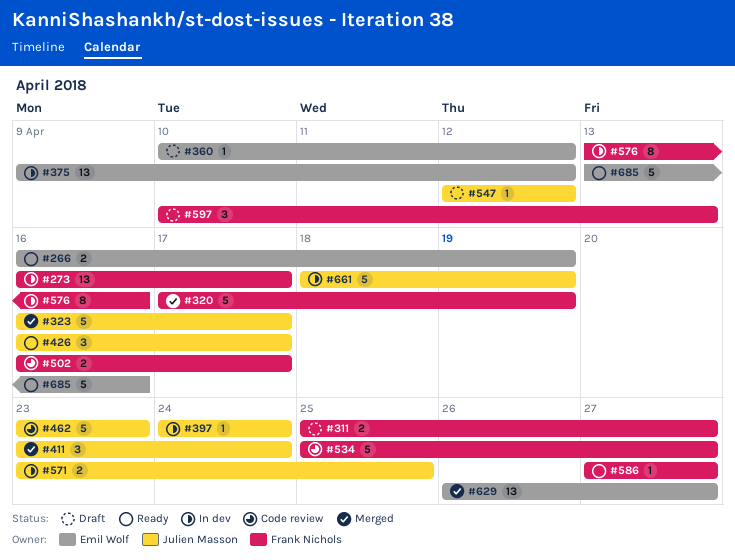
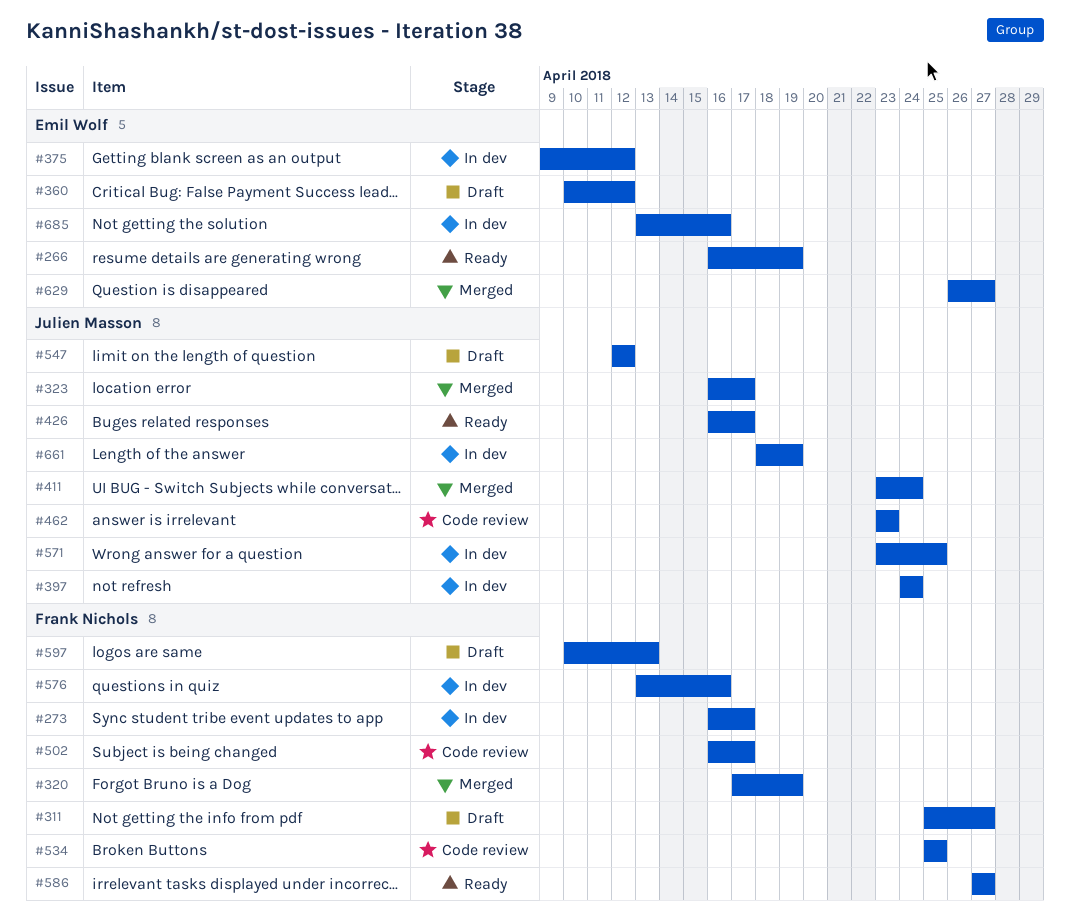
#534, due: Apr 27 -> Apr 25
#685, status: Ready -> In dev

